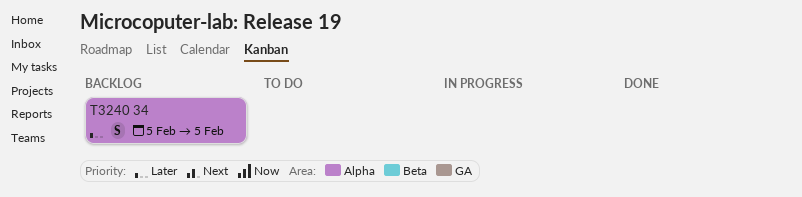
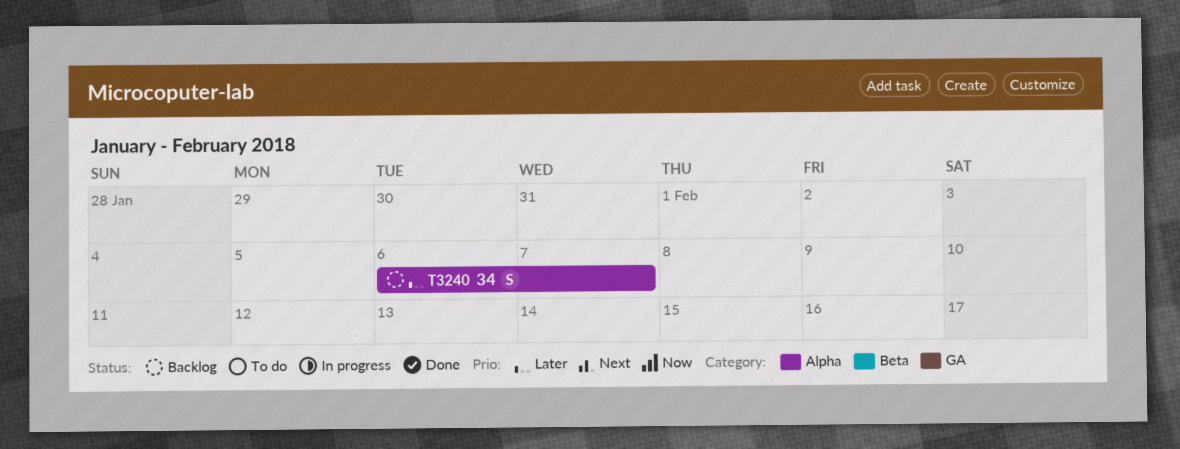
T3240, start: Feb 5 -> Feb 6
T3240, due: Feb 5 -> Feb 7

